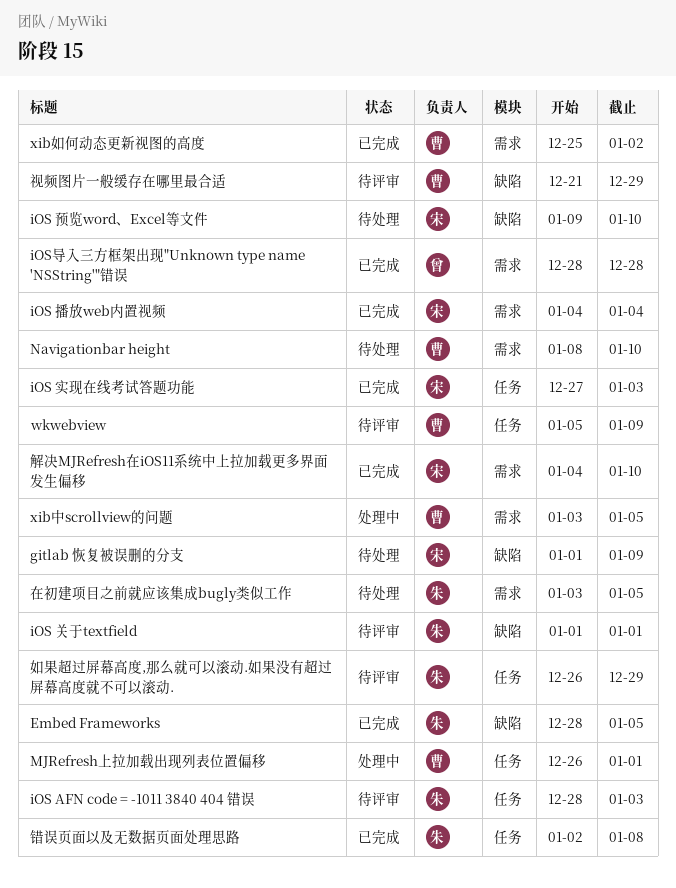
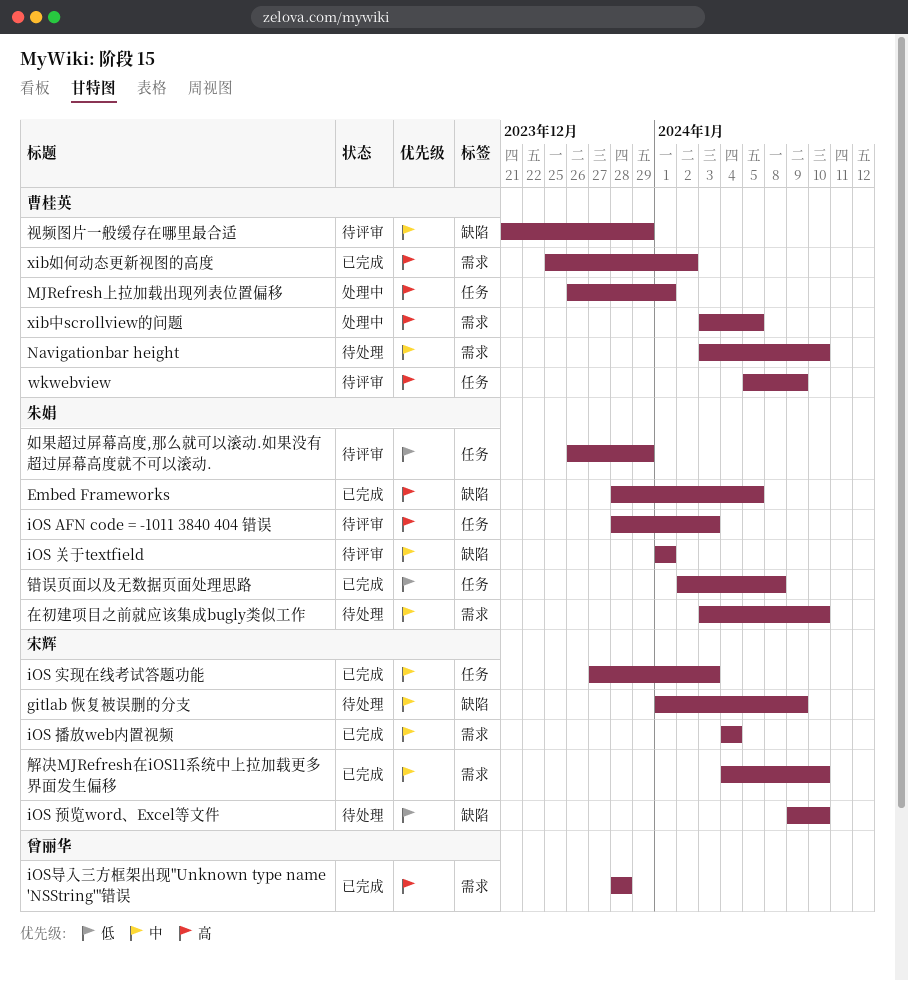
Navigationbar height, start: Jan 8 -> Jan 3
在初建项目之前就应该集成bugly类似工作, due: Jan 5 -> Jan 10

